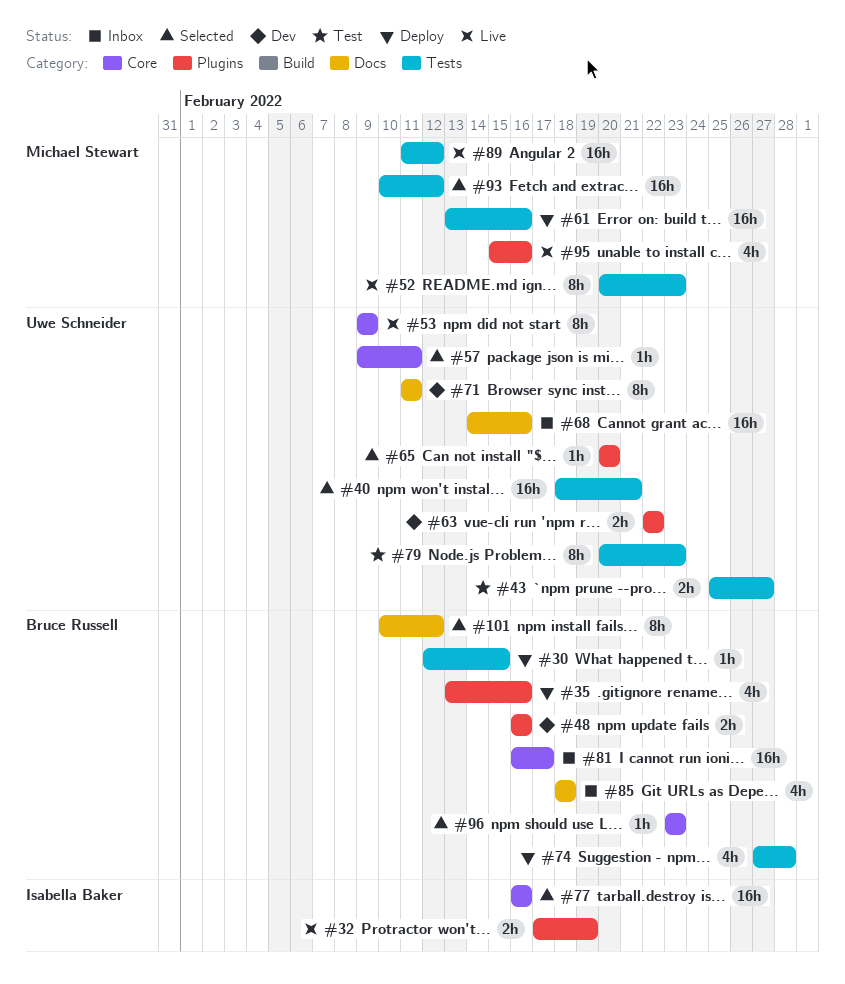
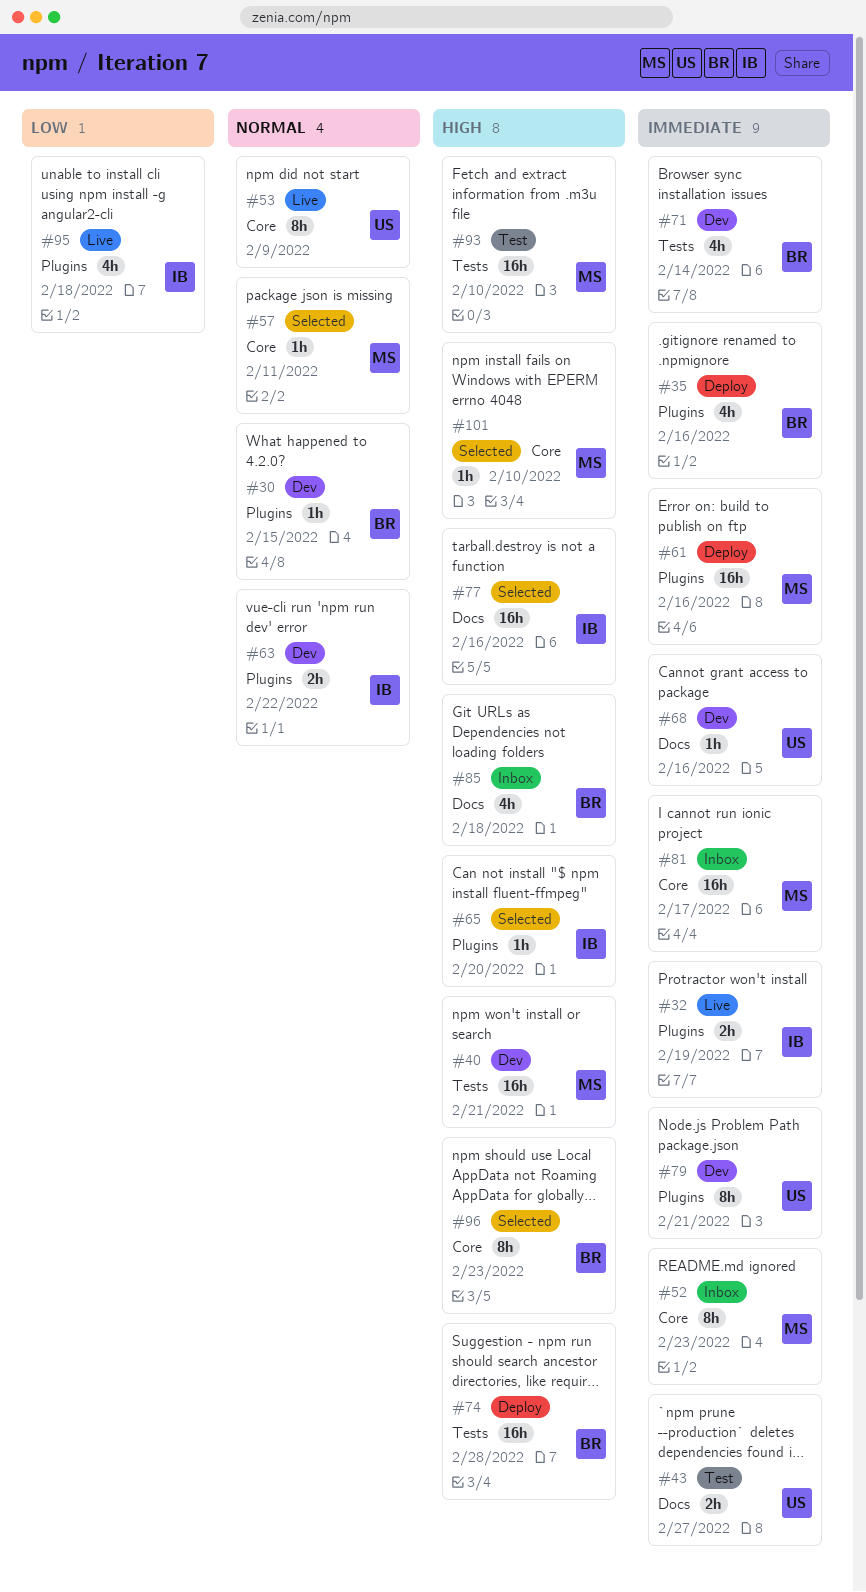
#30, status: Deploy -> Dev
#30, label: Tests -> Plugins
#40, status: Selected -> Dev
#40, owner: Uwe Schneider -> Michael Stewart
#43, label: Tests -> Docs
#48: present -> none
#52, status: Live -> Inbox
#52, label: Tests -> Core
#57, owner: Uwe Schneider -> Michael Stewart
#61, label: Tests -> Plugins
#63, owner: Uwe Schneider -> Isabella Baker
#65, owner: Uwe Schneider -> Isabella Baker
#68, status: Inbox -> Dev
#68, estimate: 16h -> 1h
#71, owner: Uwe Schneider -> Bruce Russell
#71, label: Docs -> Tests
#71, estimate: 8h -> 4h
#71, due: Feb 11 -> Feb 14
#74, estimate: 4h -> 16h
#77, label: Core -> Docs
#79, status: Test -> Dev
#79, label: Tests -> Plugins
#79, due: Feb 23 -> Feb 21
#81, owner: Bruce Russell -> Michael Stewart
#89: present -> none
#93, status: Selected -> Test
#93, due: Feb 12 -> Feb 10
#95, owner: Michael Stewart -> Isabella Baker
#95, due: Feb 16 -> Feb 18
#96, estimate: 1h -> 8h
#101, owner: Bruce Russell -> Michael Stewart
#101, label: Docs -> Core
#101, estimate: 8h -> 1h
#101, due: Feb 12 -> Feb 10

